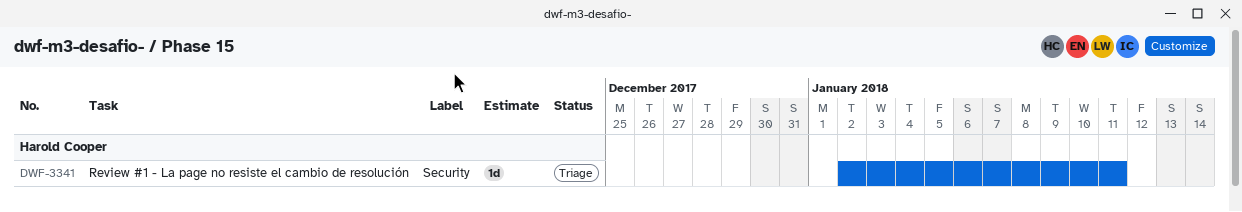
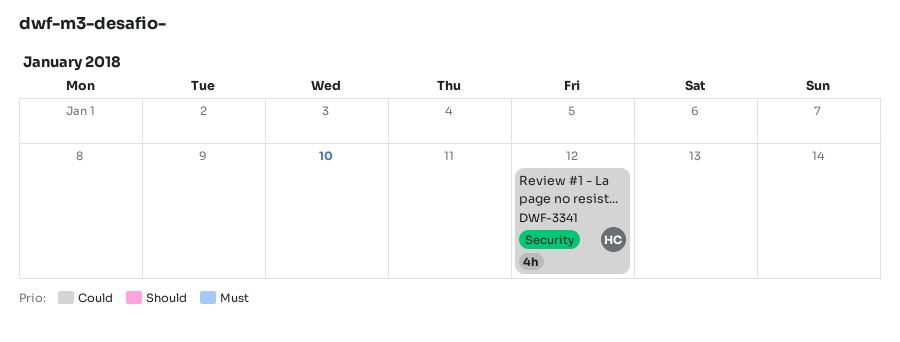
DWF-3341, estimate: 1d -> 4h
DWF-3341, due: Jan 11 -> Jan 12

